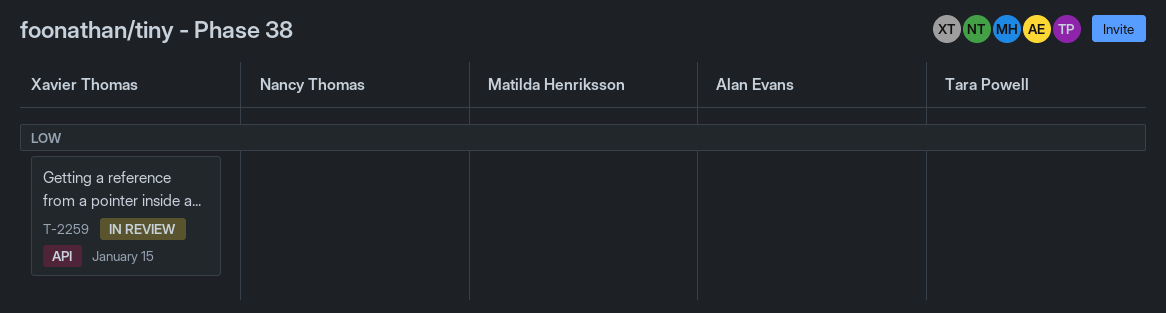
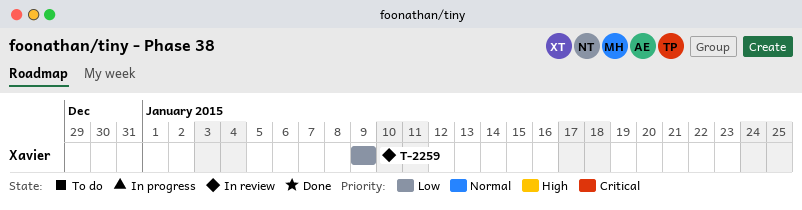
T-2259, due: Jan 15 -> Jan 9

